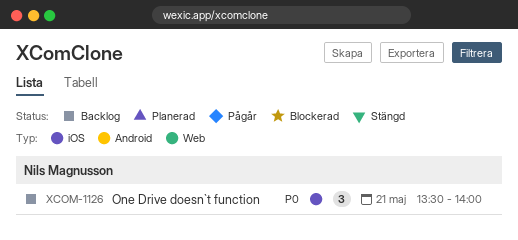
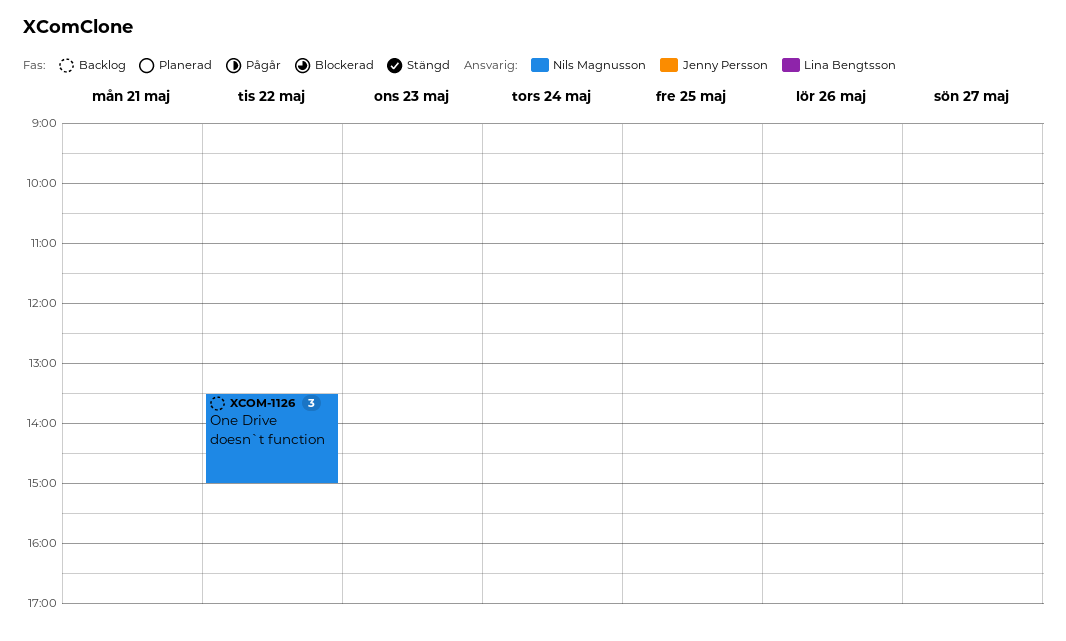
XCOM-1126, day: May 21 -> May 22
XCOM-1126, ends: 14:00 -> 15:00

